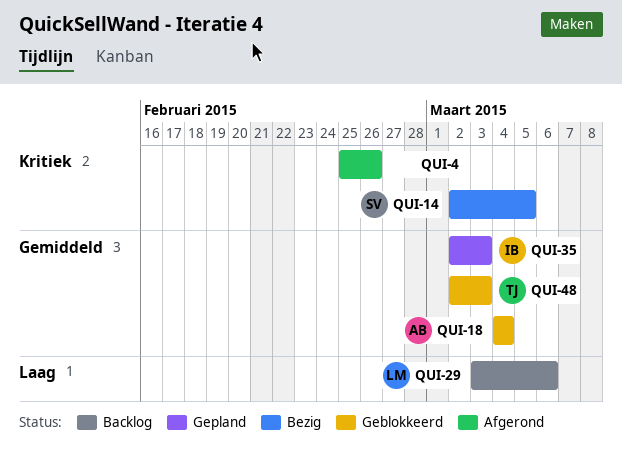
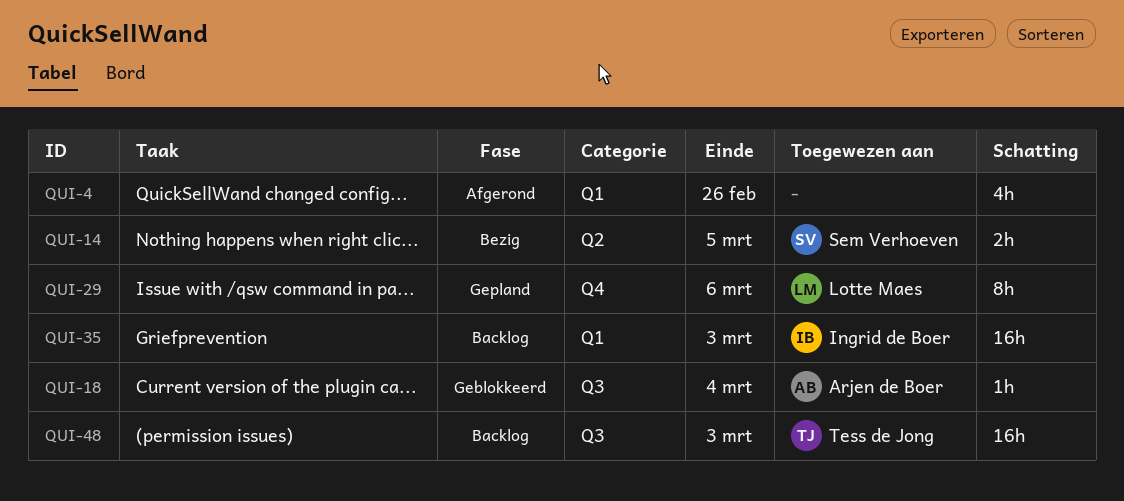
QUI-29, status: Backlog -> Gepland
QUI-35, status: Gepland -> Backlog
QUI-48, status: Geblokkeerd -> Backlog

